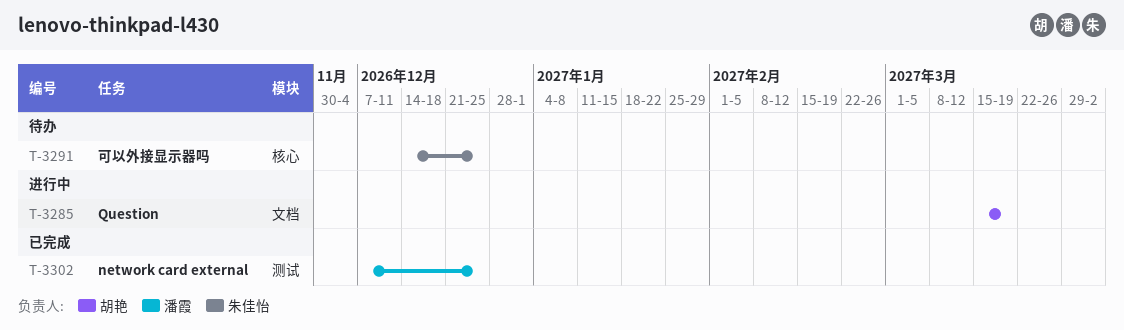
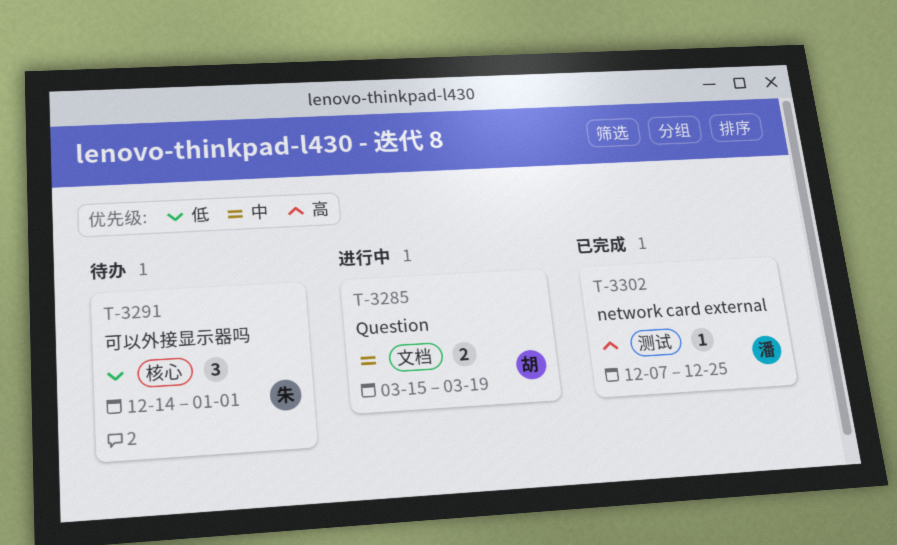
T-3291, due: Dec 25 -> Jan 1

